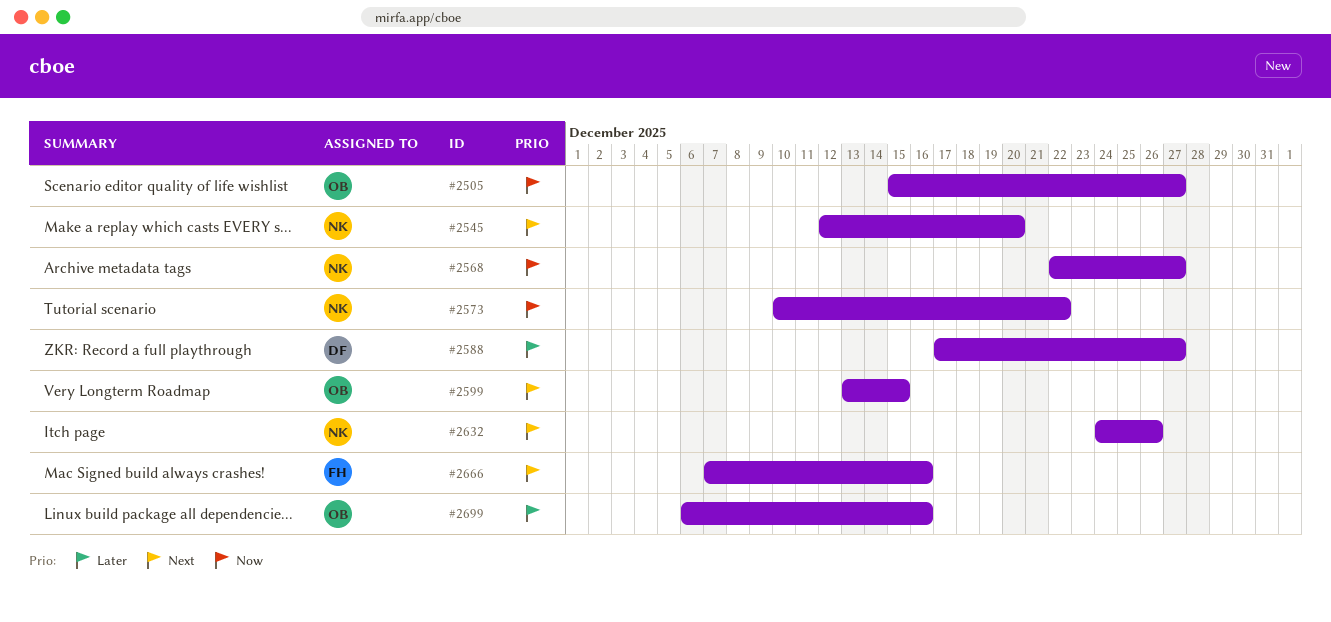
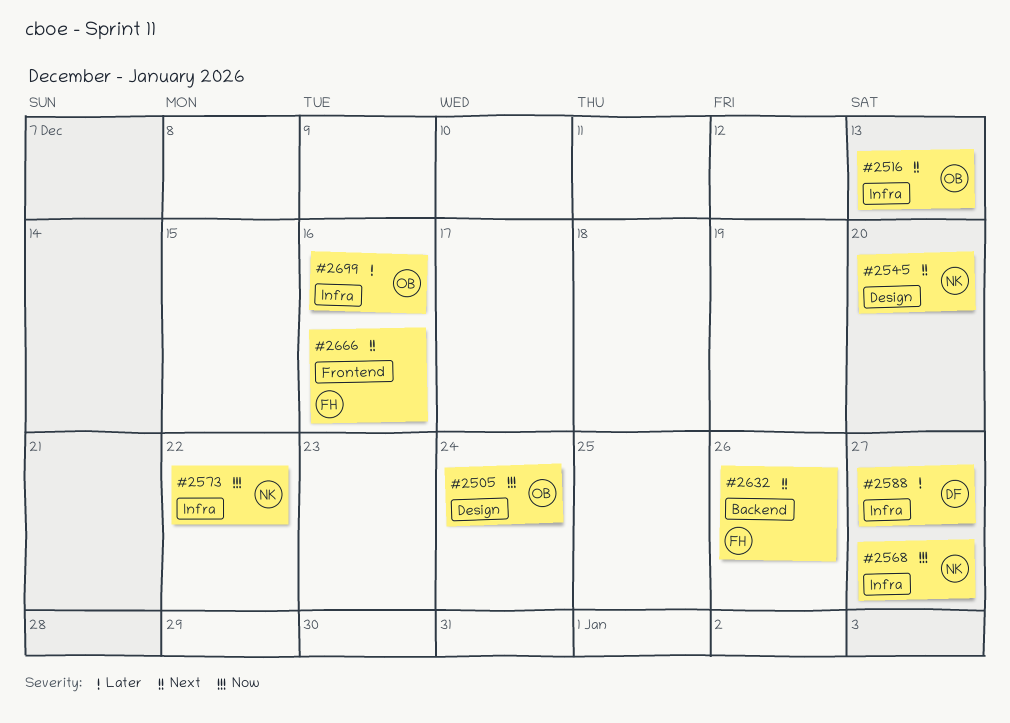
#2505, due: Dec 27 -> Dec 24
#2516: none -> present
#2599: present -> none
#2632, owner: NK -> FH

